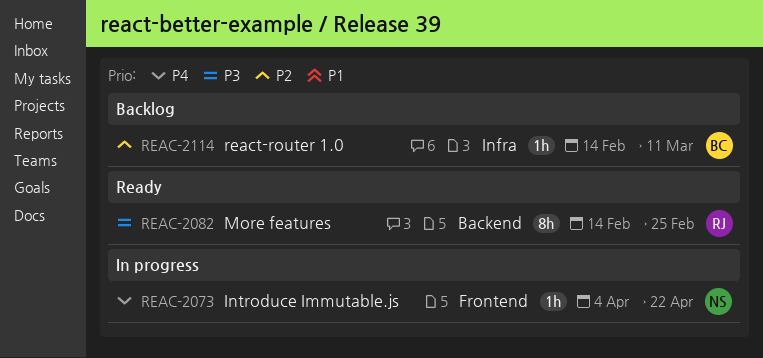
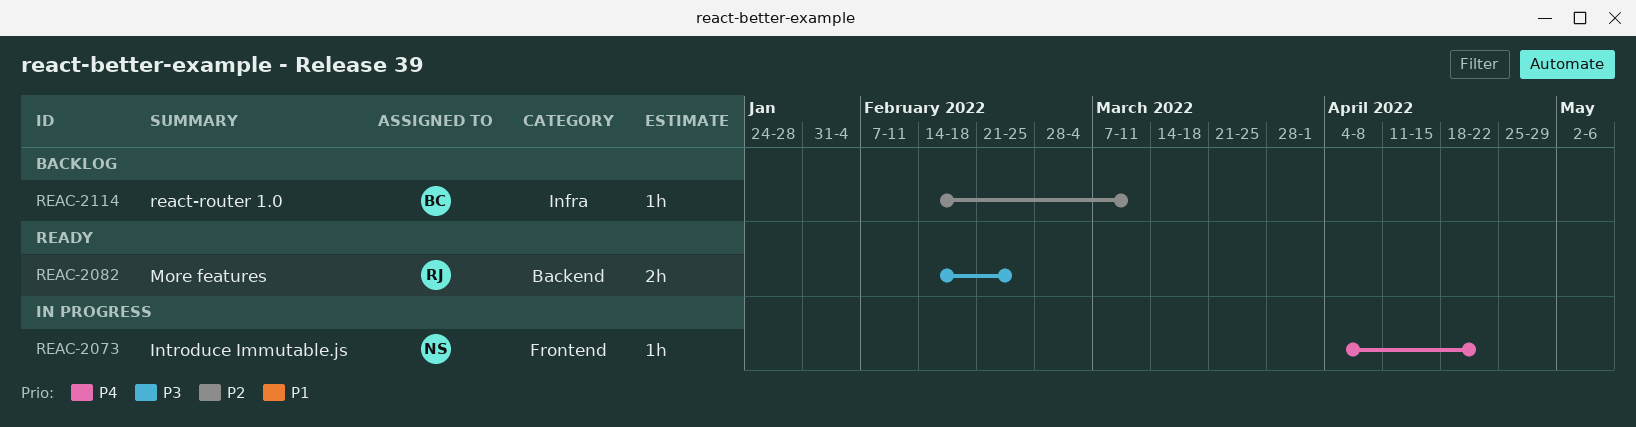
REAC-2082, estimate: 8h -> 2h

